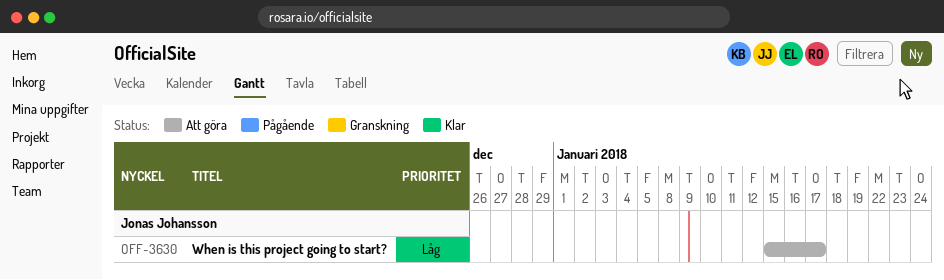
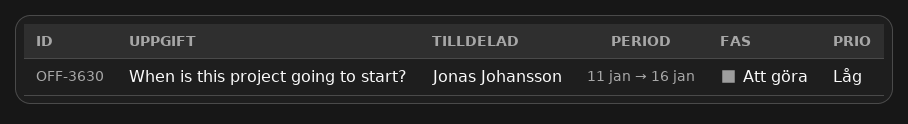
OFF-3630, start: Jan 15 -> Jan 11
OFF-3630, due: Jan 17 -> Jan 16

